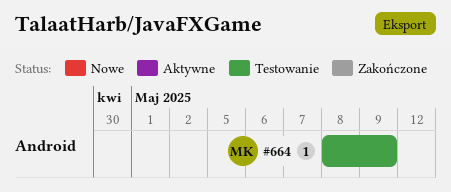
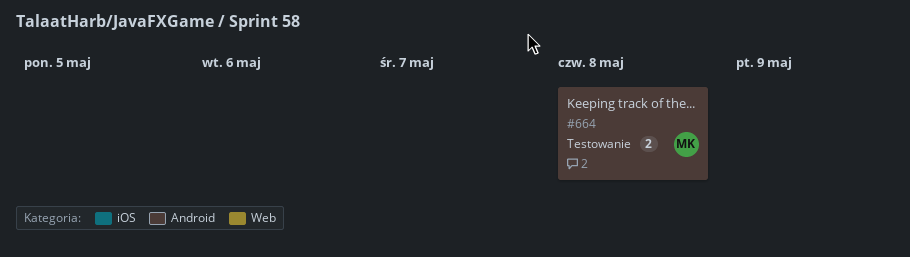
#664, estimate: 1 -> 2
#664, due: May 9 -> May 8

